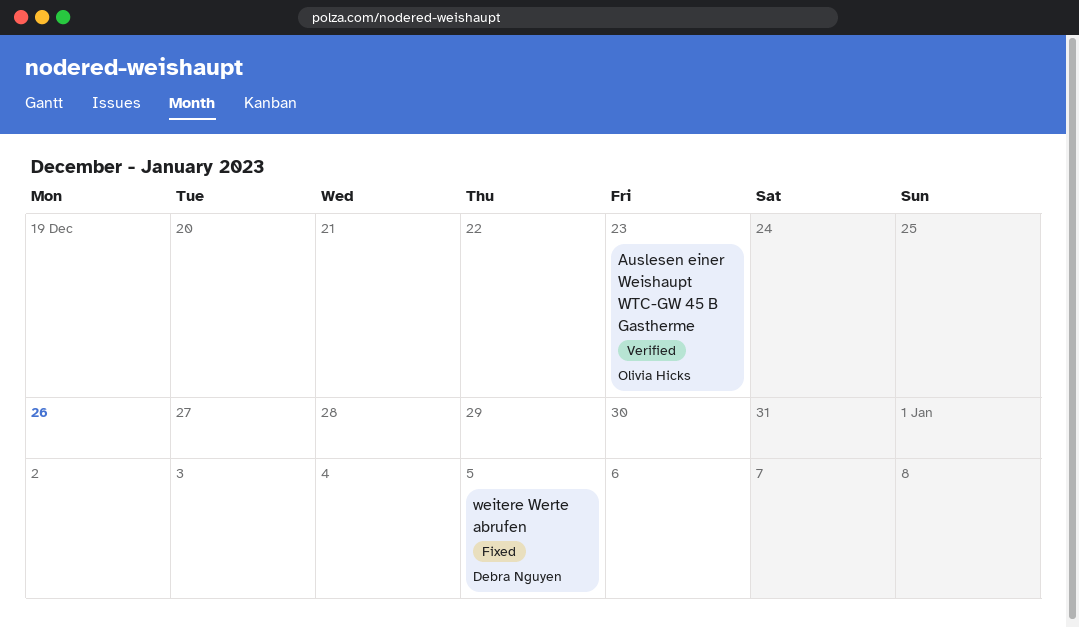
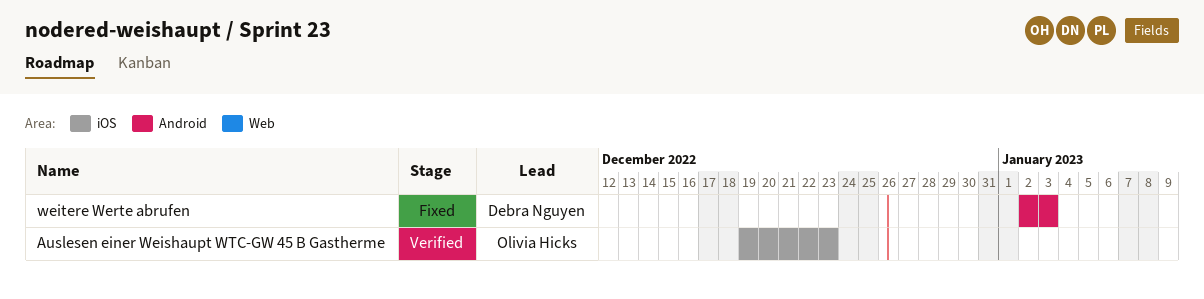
weitere Werte abrufen, due: Jan 5 -> Jan 3

